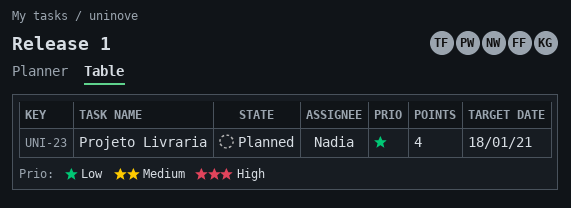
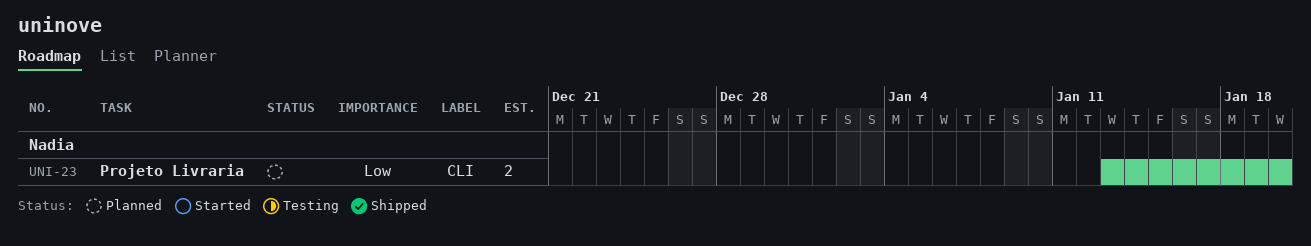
UNI-23, estimate: 4 -> 2
UNI-23, due: Jan 18 -> Jan 20

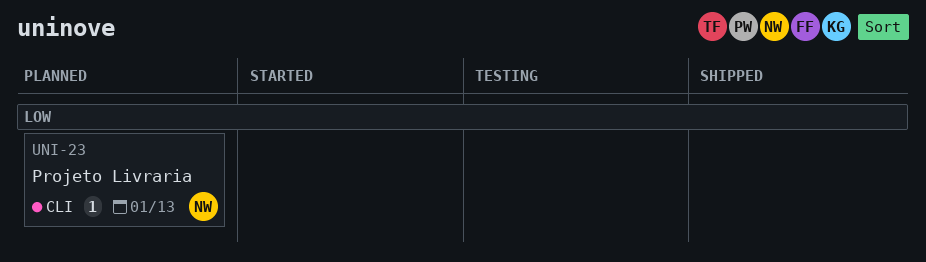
UNI-23, estimate: 2 -> 1
UNI-23, due: Jan 20 -> Jan 13

